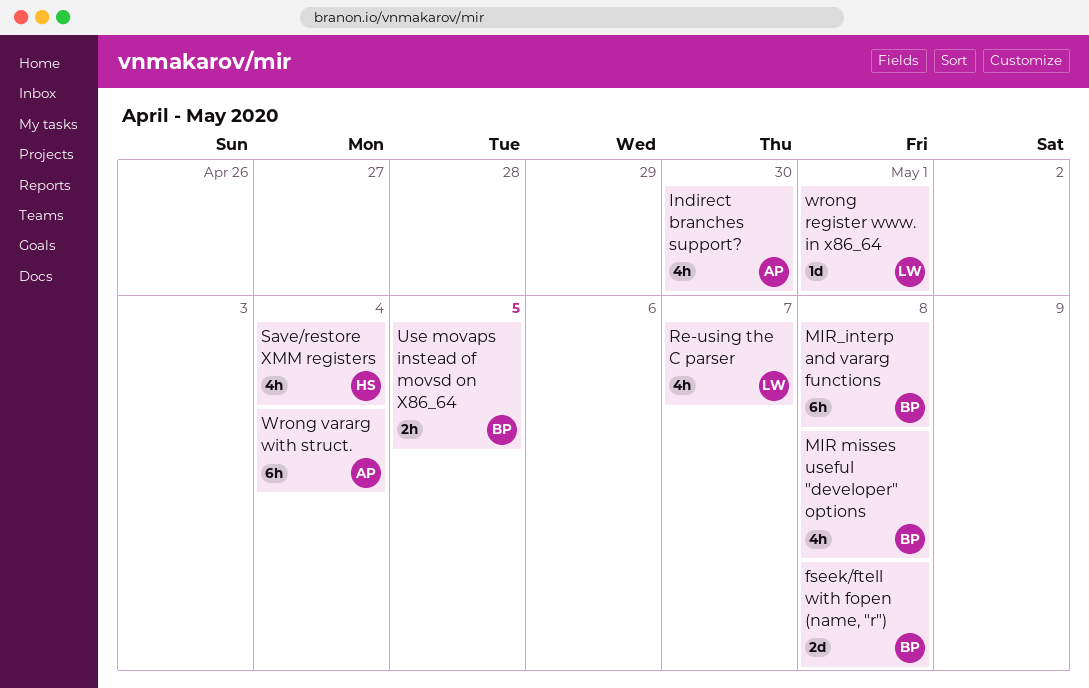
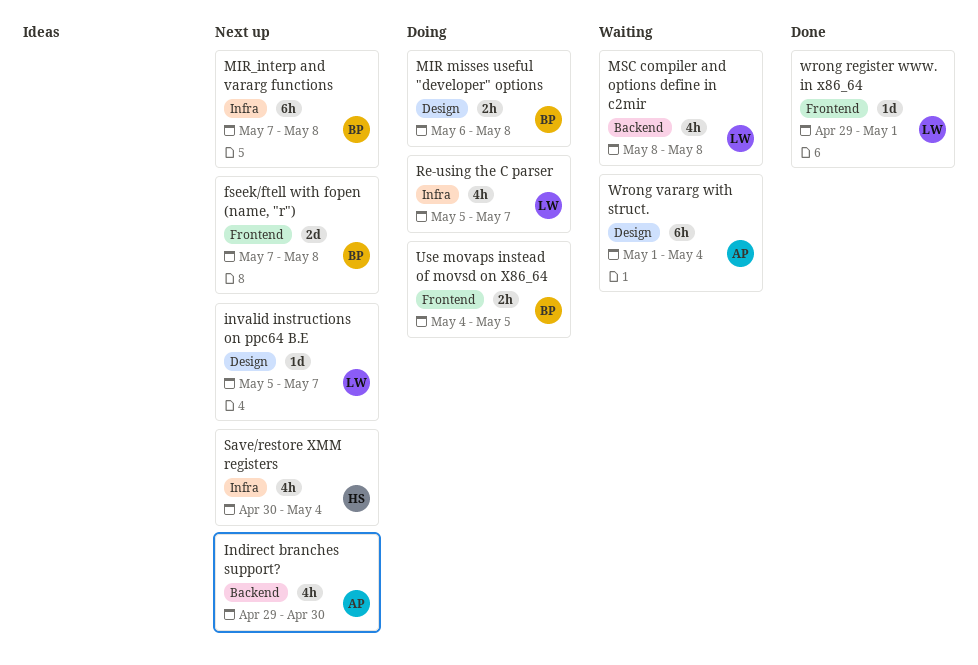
invalid instructions on ppc64 B.E: none -> present
MIR misses useful "developer" options, estimate: 4h -> 2h
MSC compiler and options define in c2mir: none -> present

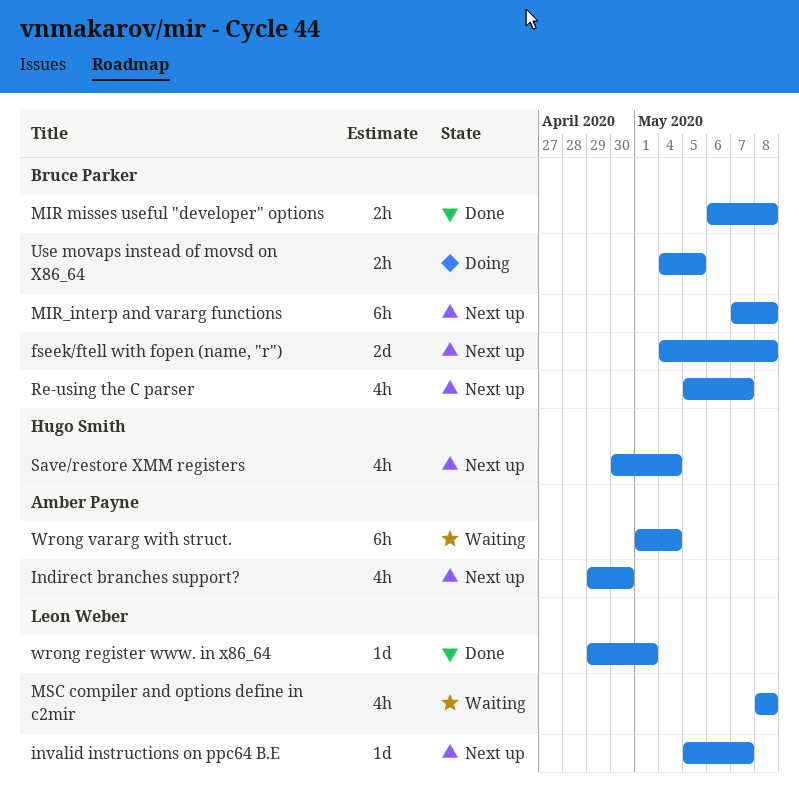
fseek/ftell with fopen (name, "r"), start: May 7 -> May 4
MIR misses useful "developer" options, status: Doing -> Done
Re-using the C parser, status: Doing -> Next up
Re-using the C parser, owner: Leon Weber -> Bruce Parker

